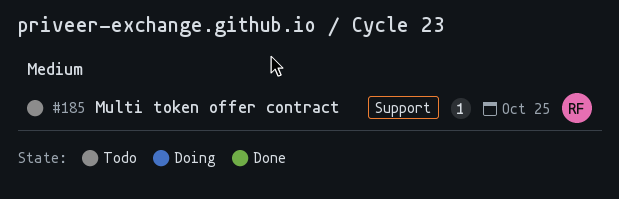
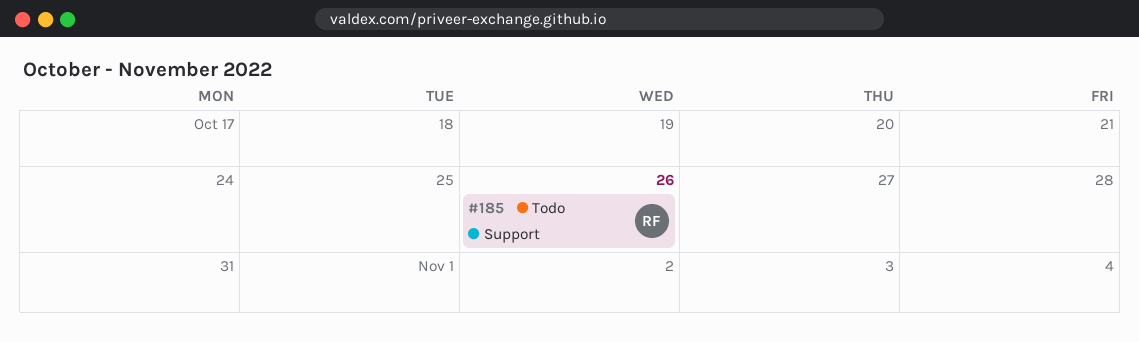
#185, due: Oct 25 -> Oct 26

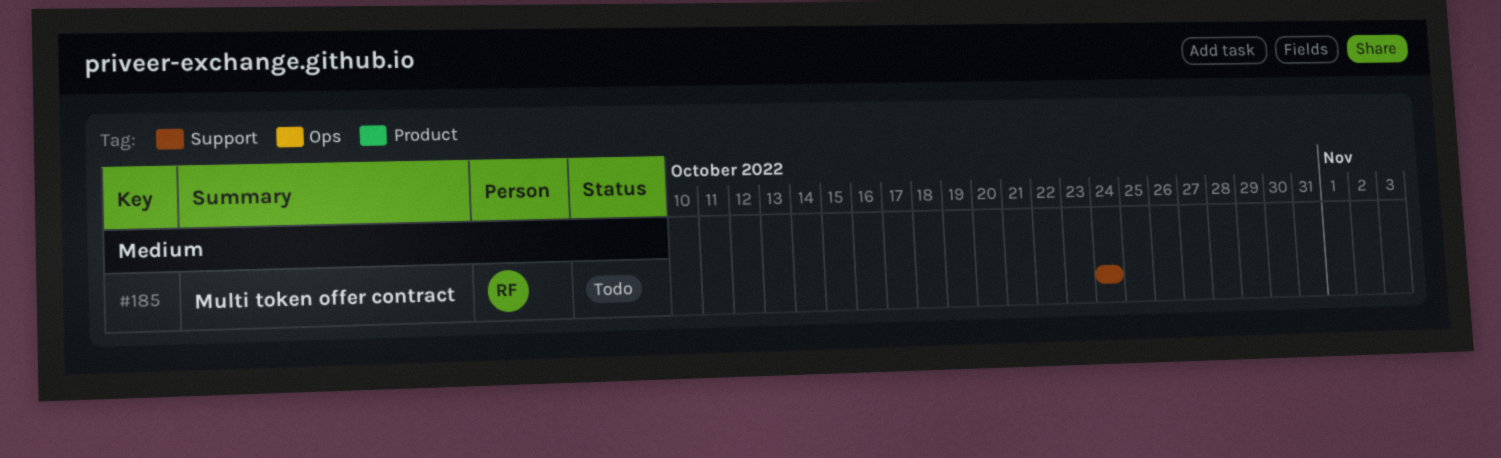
#185, due: Oct 26 -> Oct 24

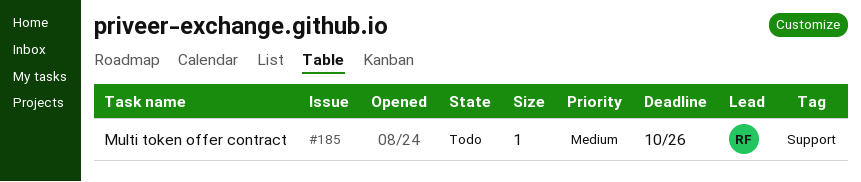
#185, due: Oct 24 -> Oct 26

